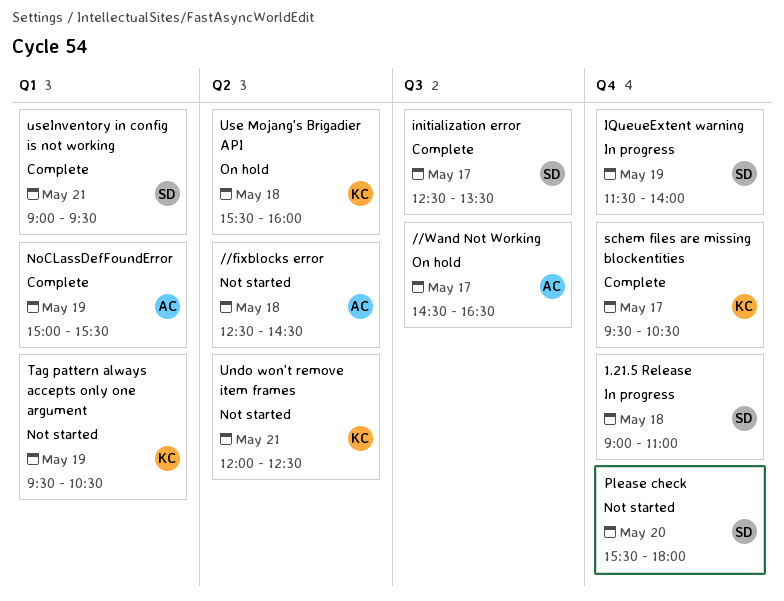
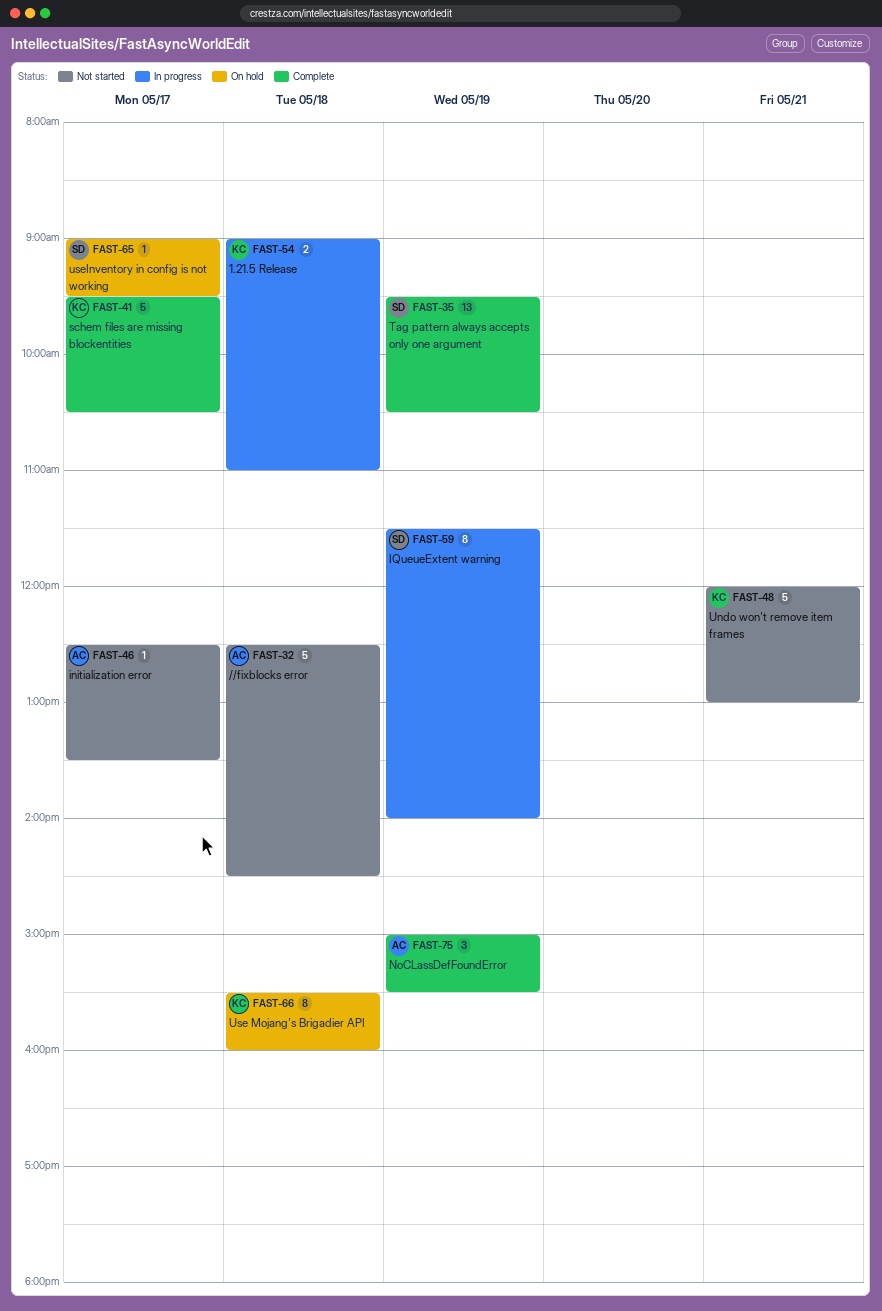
//Wand Not Working: present -> none
1.21.5 Release, owner: SD -> KC
initialization error, status: Complete -> Not started
initialization error, owner: SD -> AC
Please check: present -> none
Tag pattern always accepts only one argument, status: Not started -> Complete
Tag pattern always accepts only one argument, owner: KC -> SD
Undo won't remove item frames, ends: 12:30 -> 13:00
useInventory in config is not working, status: Complete -> On hold
useInventory in config is not working, day: May 21 -> May 17

